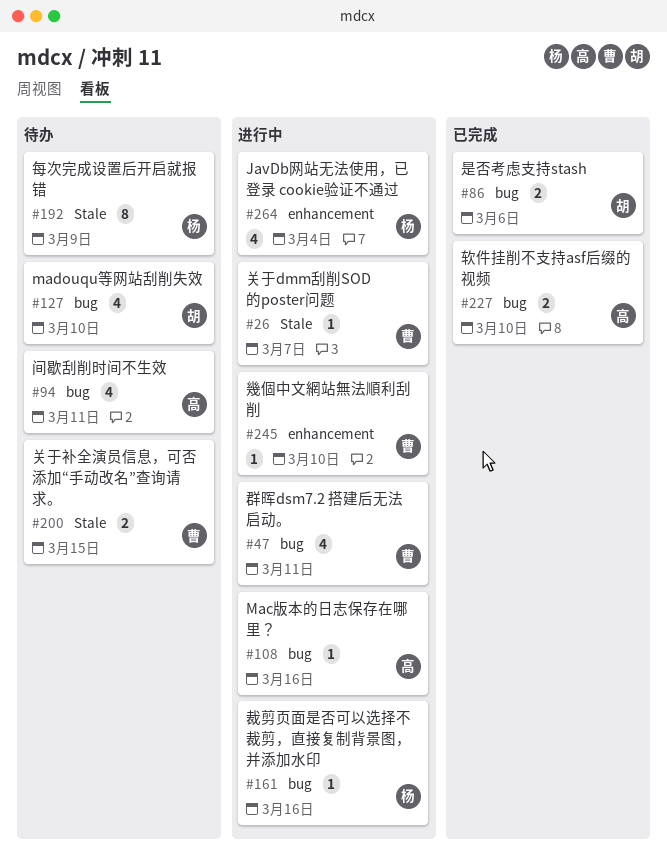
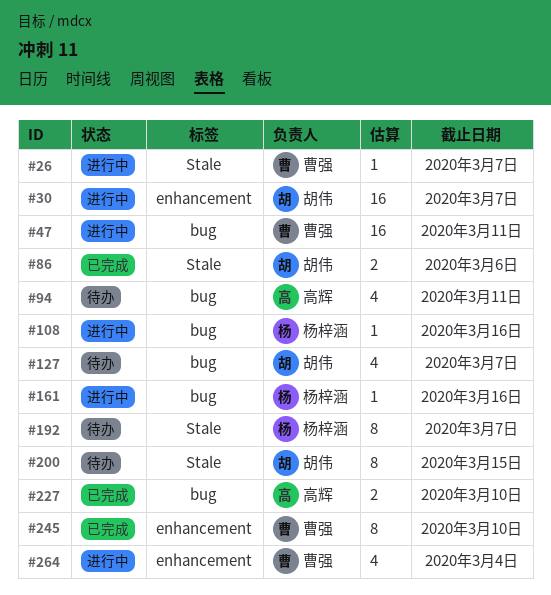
#30: none -> present
#47, estimate: 4 -> 16
#86, label: bug -> Stale
#108, owner: 高辉 -> 杨梓涵
#127, due: Mar 10 -> Mar 7
#192, due: Mar 9 -> Mar 7
#200, owner: 曹强 -> 胡伟
#200, estimate: 2 -> 8
#245, status: 进行中 -> 已完成
#245, estimate: 1 -> 8
#264, owner: 杨梓涵 -> 曹强

